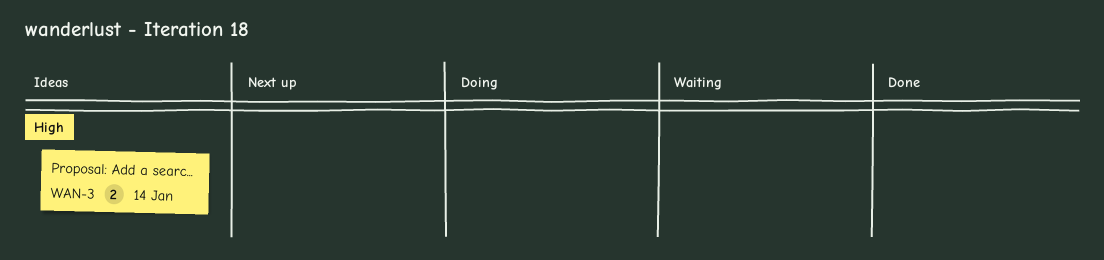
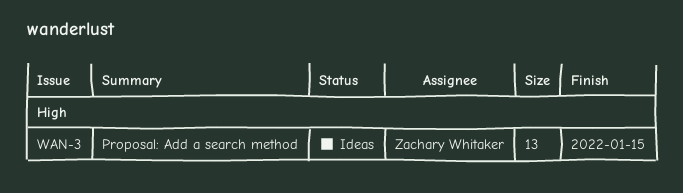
WAN-3, estimate: 2 -> 13
WAN-3, due: Jan 14 -> Jan 15

